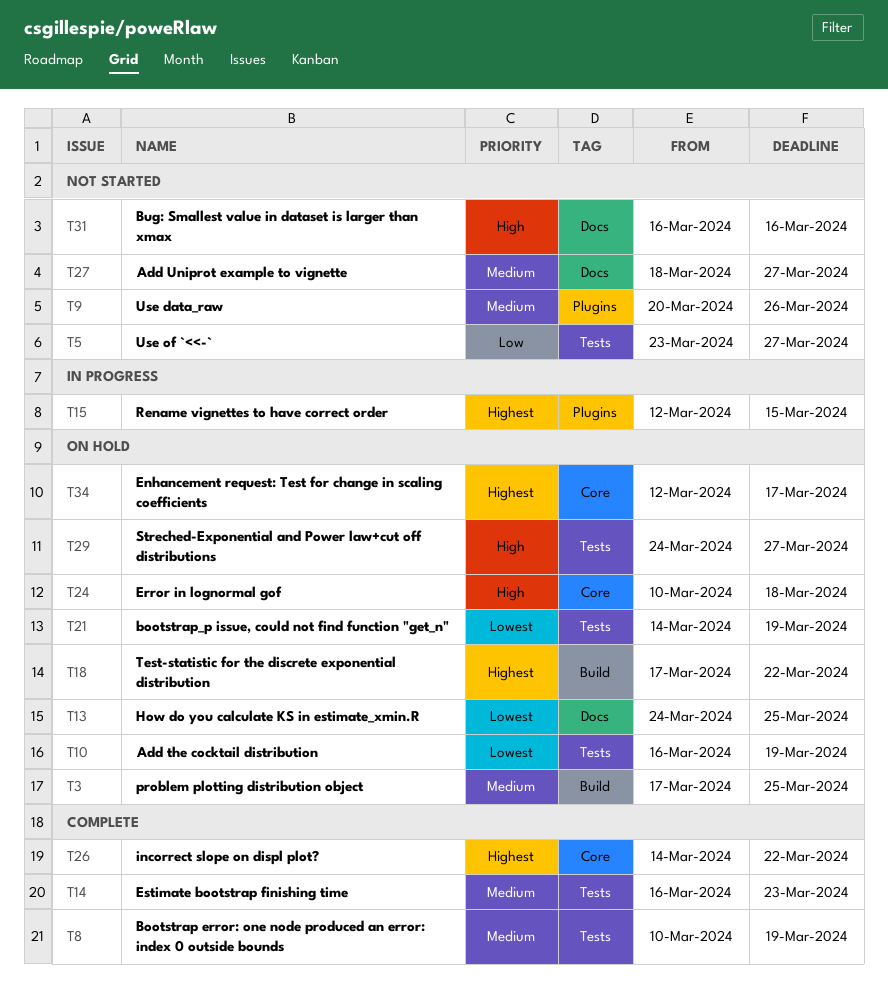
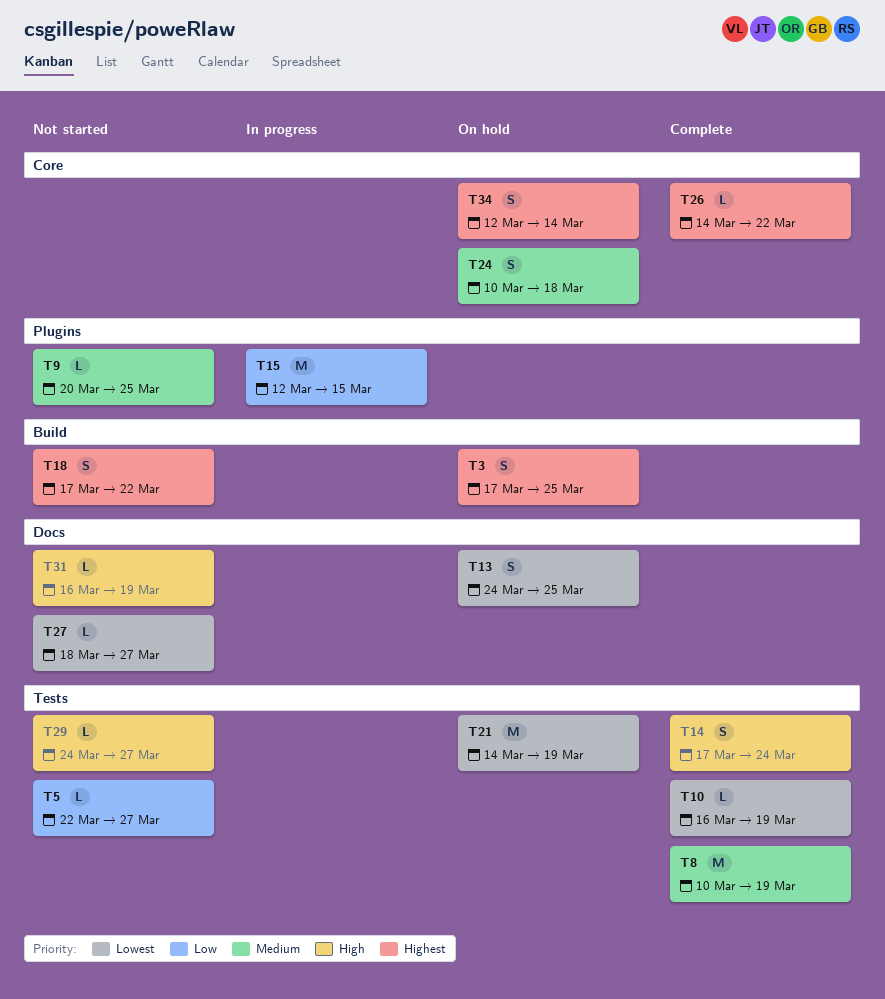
T3, priority: Medium -> Highest
T5, start: Mar 23 -> Mar 22
T9, due: Mar 26 -> Mar 25
T10, status: On hold -> Complete
T14, priority: Medium -> High
T14, start: Mar 16 -> Mar 17
T14, due: Mar 23 -> Mar 24
T15, priority: Highest -> Low
T18, status: On hold -> Not started
T24, priority: High -> Medium
T27, priority: Medium -> Lowest
T29, status: On hold -> Not started
T31, due: Mar 16 -> Mar 19
T34, due: Mar 17 -> Mar 14

